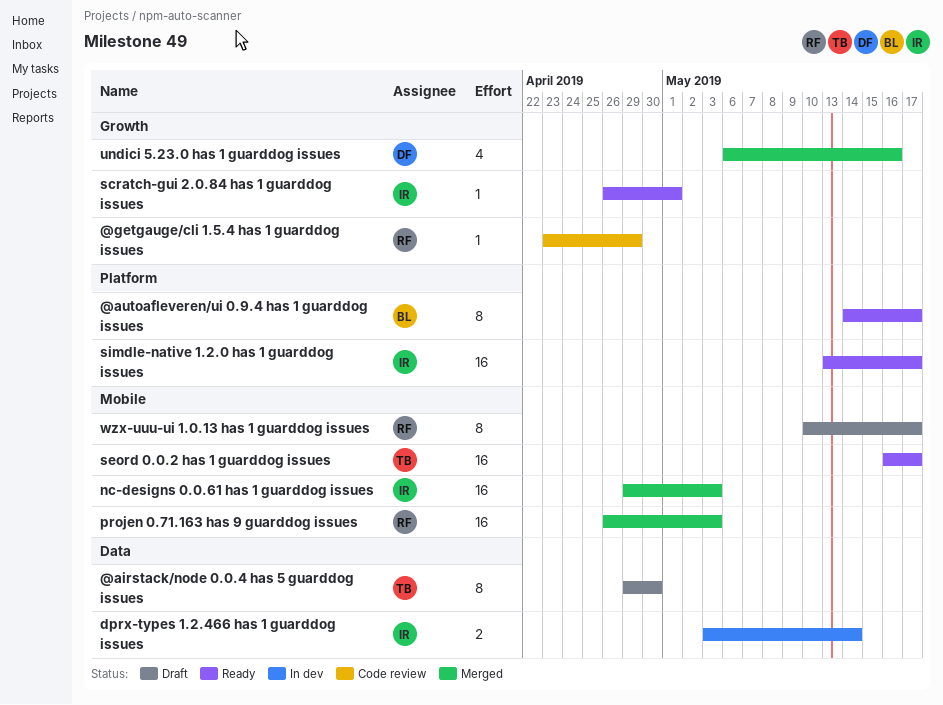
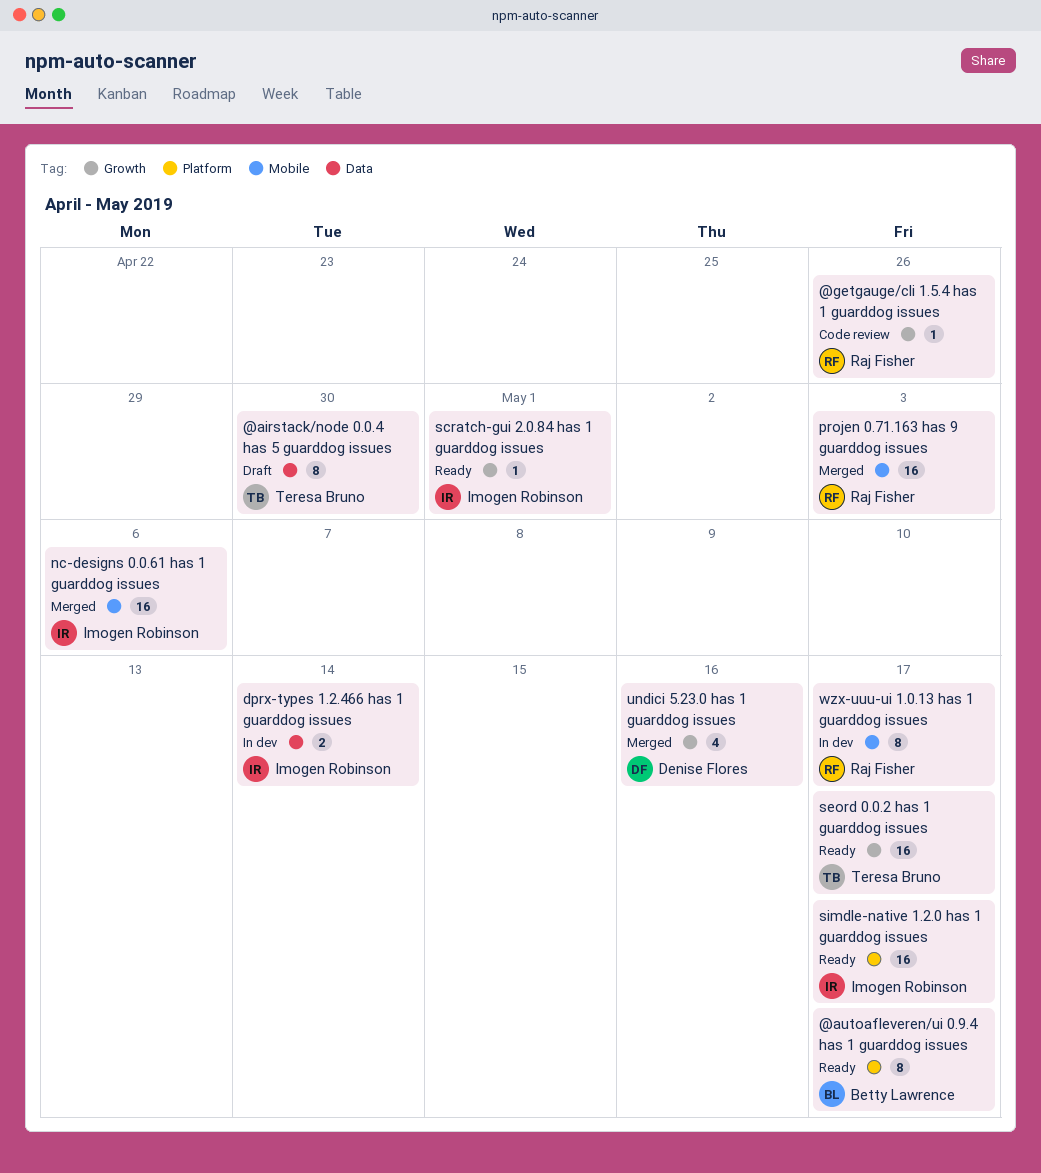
@getgauge/cli 1.5.4 has 1 guarddog issues, due: Apr 29 -> Apr 26
nc-designs 0.0.61 has 1 guarddog issues, due: May 3 -> May 6
seord 0.0.2 has 1 guarddog issues, label: Mobile -> Growth
wzx-uuu-ui 1.0.13 has 1 guarddog issues, status: Draft -> In dev

